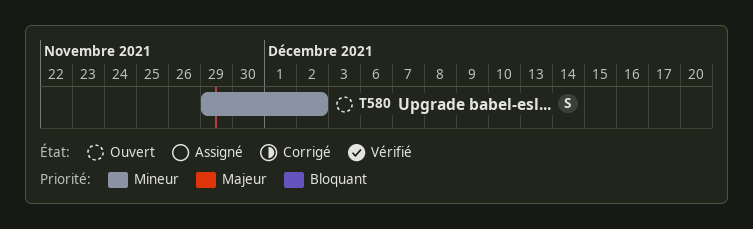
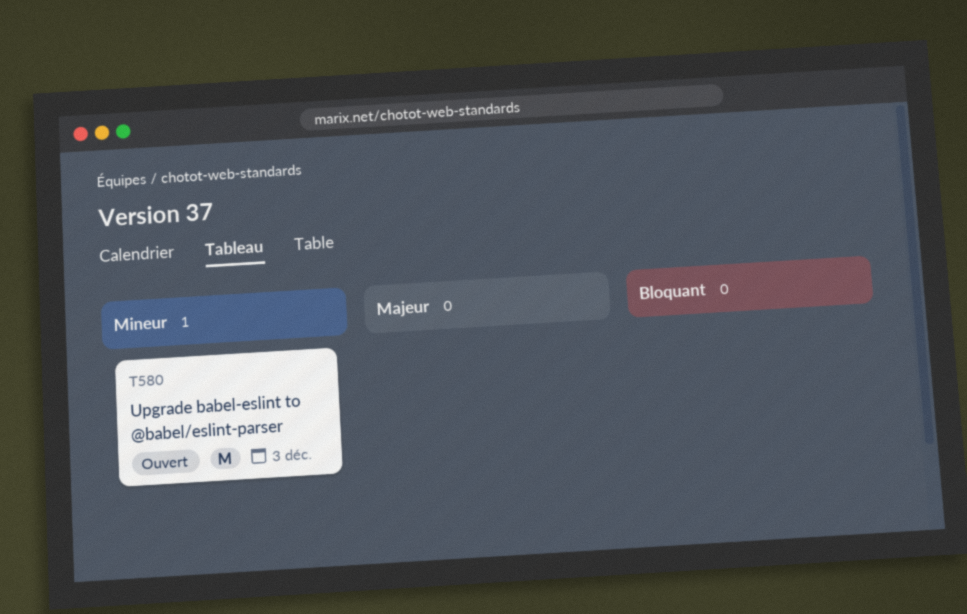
T580, estimate: S -> M
T580, due: Dec 2 -> Dec 3

